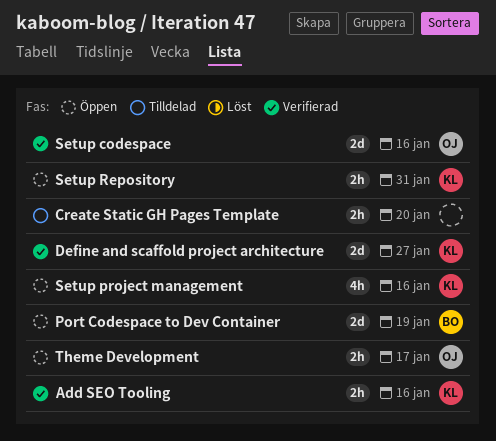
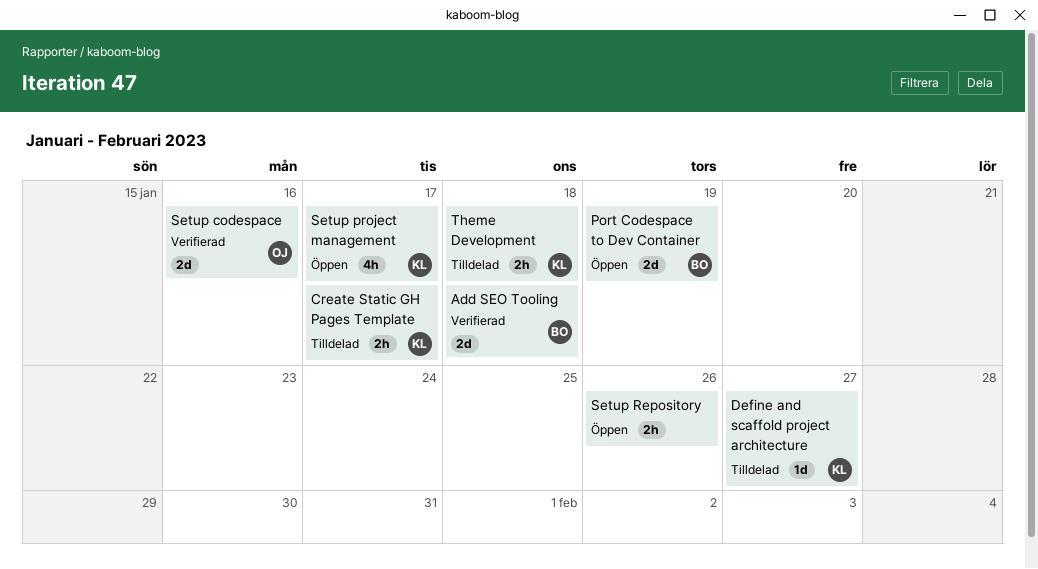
Add SEO Tooling, owner: KL -> BO
Add SEO Tooling, estimate: 2h -> 2d
Add SEO Tooling, due: Jan 16 -> Jan 18
Create Static GH Pages Template, owner: none -> KL
Create Static GH Pages Template, due: Jan 20 -> Jan 17
Define and scaffold project architecture, status: Verifierad -> Tilldelad
Define and scaffold project architecture, estimate: 2d -> 1d
Setup project management, due: Jan 16 -> Jan 17
Setup Repository, owner: KL -> none
Setup Repository, due: Jan 31 -> Jan 26
Theme Development, status: Öppen -> Tilldelad
Theme Development, owner: OJ -> KL
Theme Development, due: Jan 17 -> Jan 18

